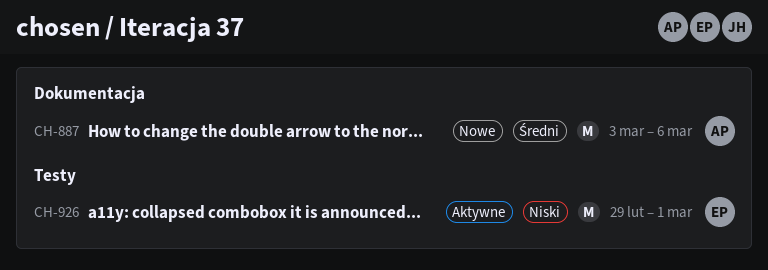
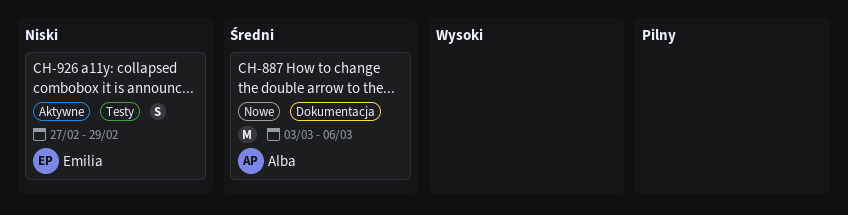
CH-926, estimate: M -> S
CH-926, start: Feb 29 -> Feb 27
CH-926, due: Mar 1 -> Feb 29

